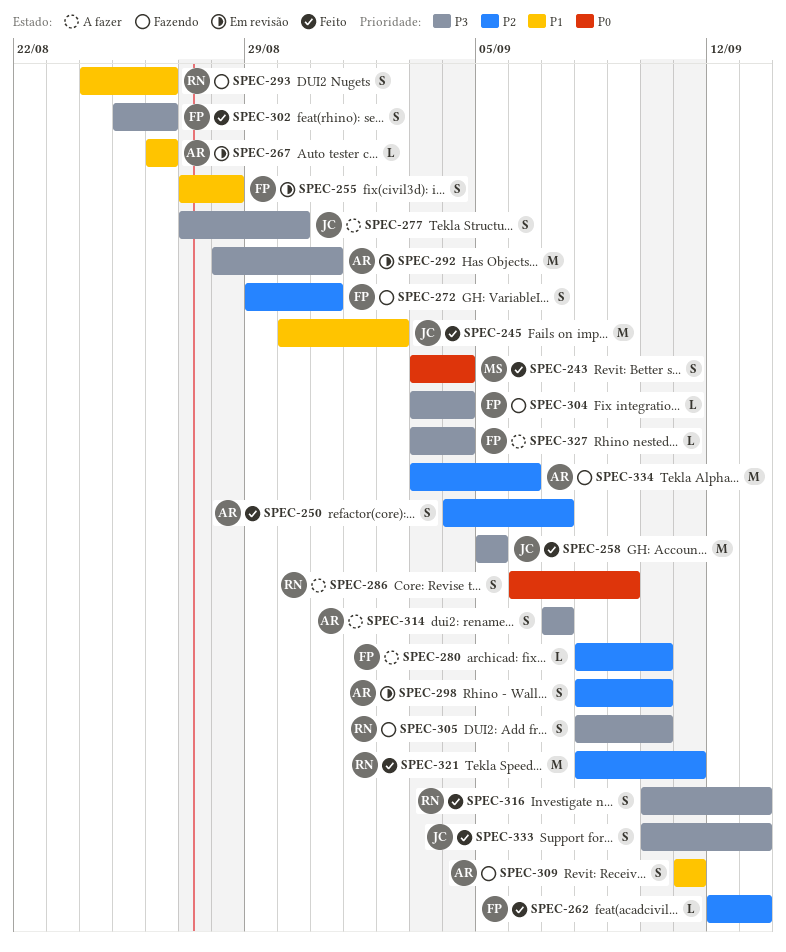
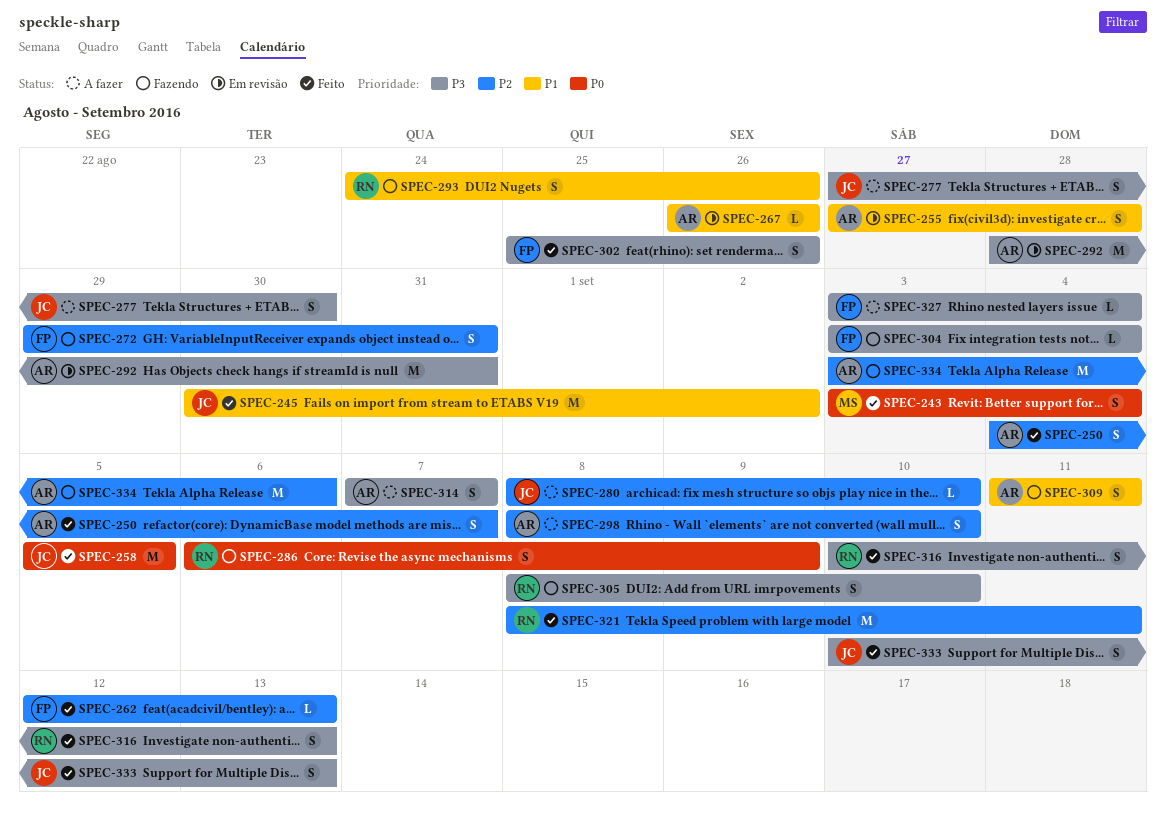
SPEC-255, owner: FP -> AR
SPEC-258, priority: P3 -> P0
SPEC-280, owner: FP -> JC
SPEC-286, status: A fazer -> Fazendo
SPEC-298, status: Em revisão -> A fazer

